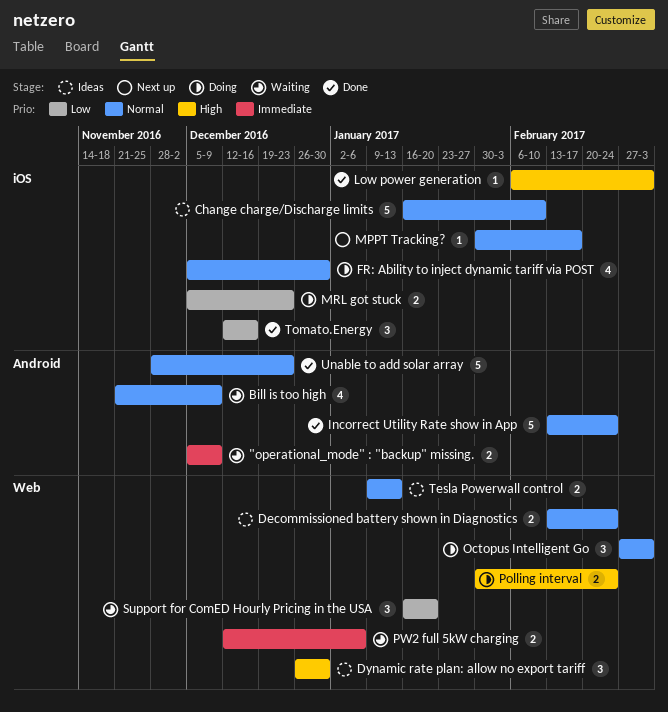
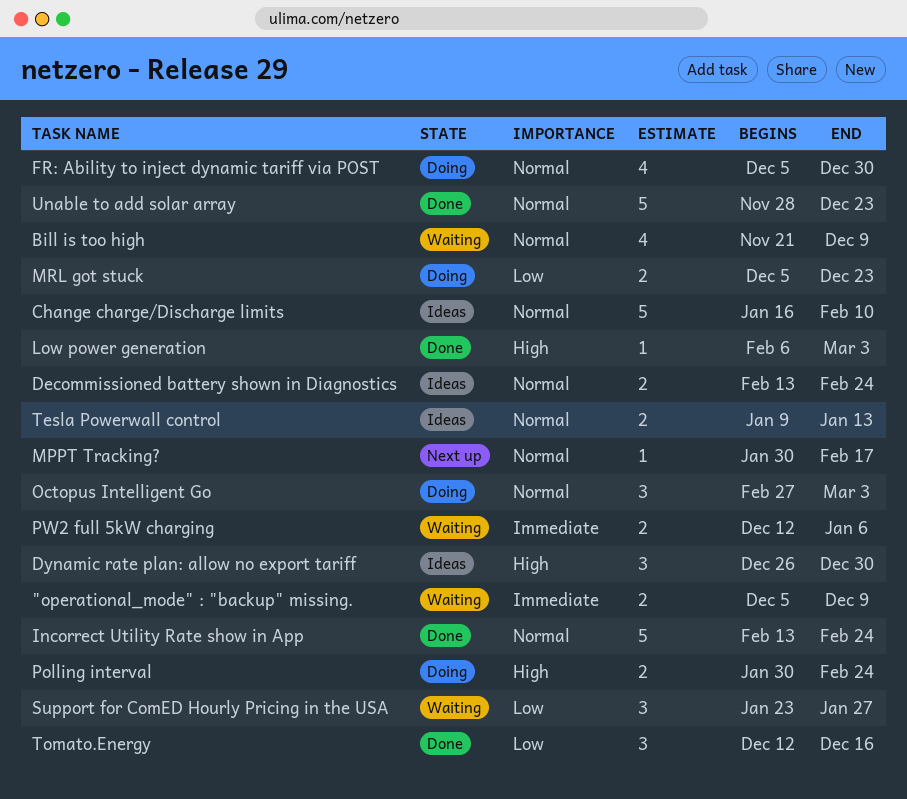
Support for ComED Hourly Pricing in the USA, start: Jan 16 -> Jan 23
Support for ComED Hourly Pricing in the USA, due: Jan 20 -> Jan 27

